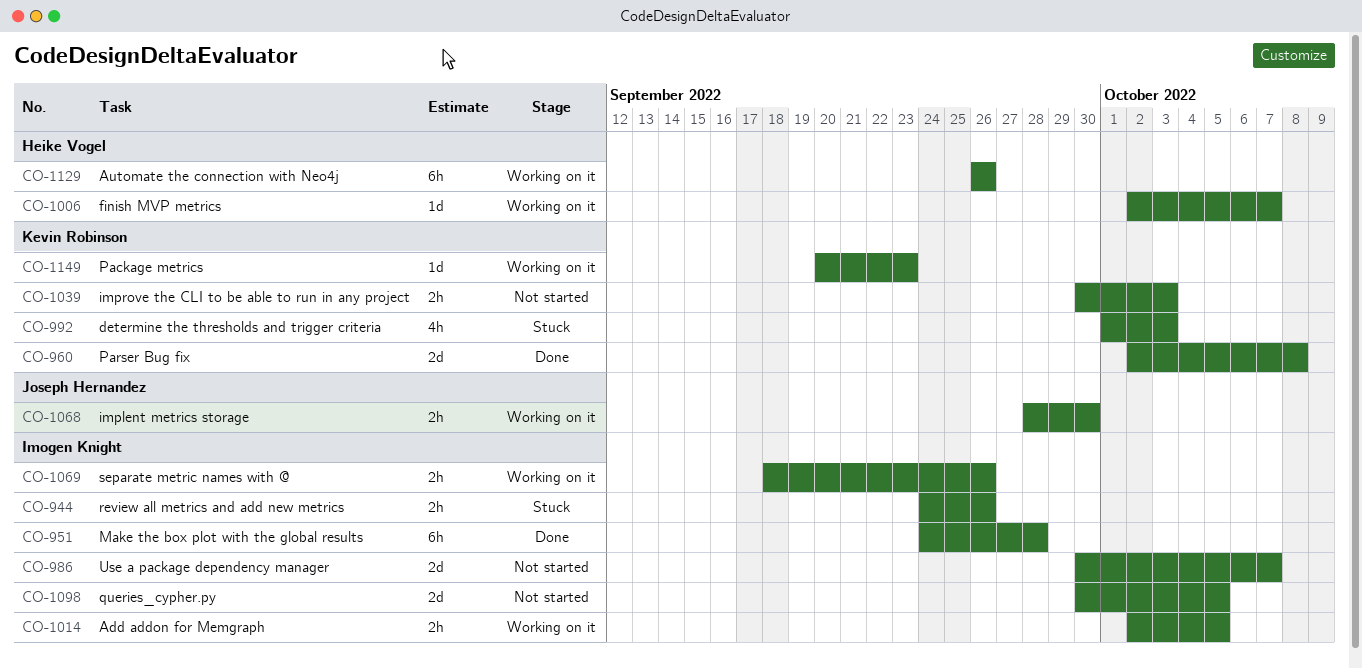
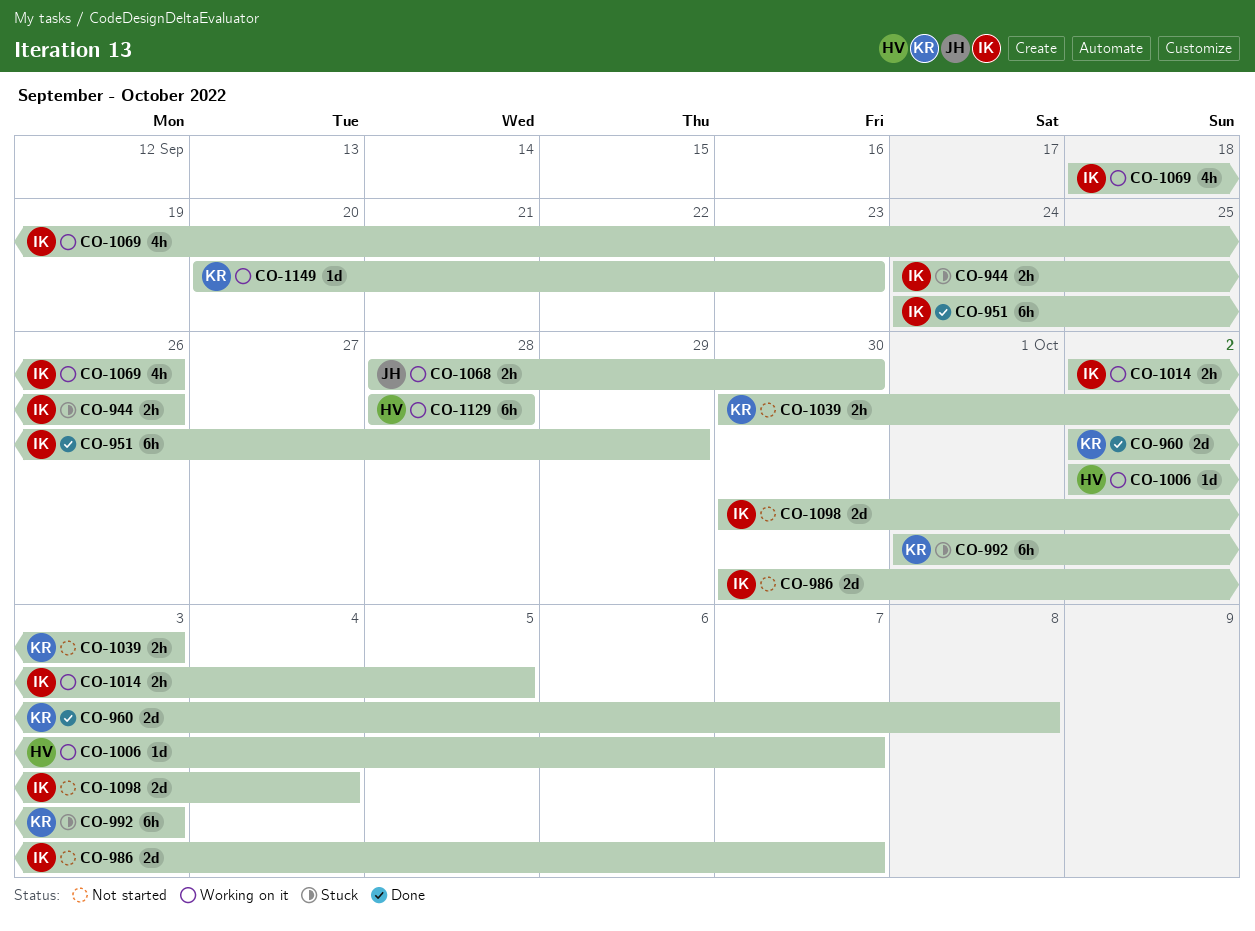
CO-951, due: Sep 28 -> Sep 29
CO-992, estimate: 4h -> 6h
CO-1069, estimate: 2h -> 4h
CO-1098, due: Oct 5 -> Oct 4
CO-1129, start: Sep 26 -> Sep 28
CO-1129, due: Sep 26 -> Sep 28

